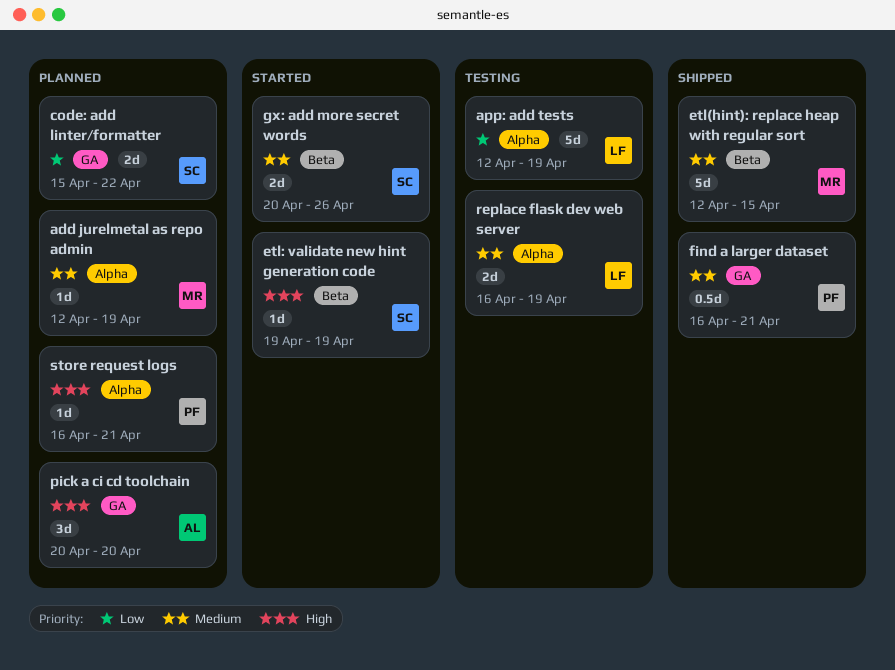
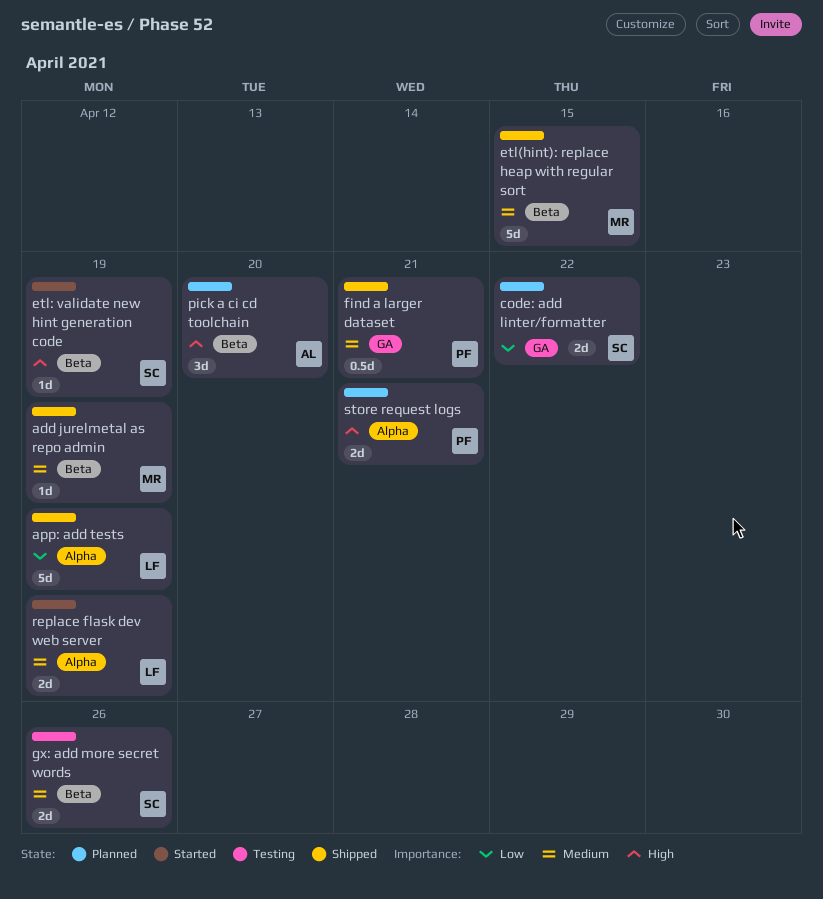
add jurelmetal as repo admin, status: Planned -> Shipped
add jurelmetal as repo admin, label: Alpha -> Beta
app: add tests, status: Testing -> Shipped
gx: add more secret words, status: Started -> Testing
pick a ci cd toolchain, label: GA -> Beta
replace flask dev web server, status: Testing -> Started
store request logs, estimate: 1d -> 2d

